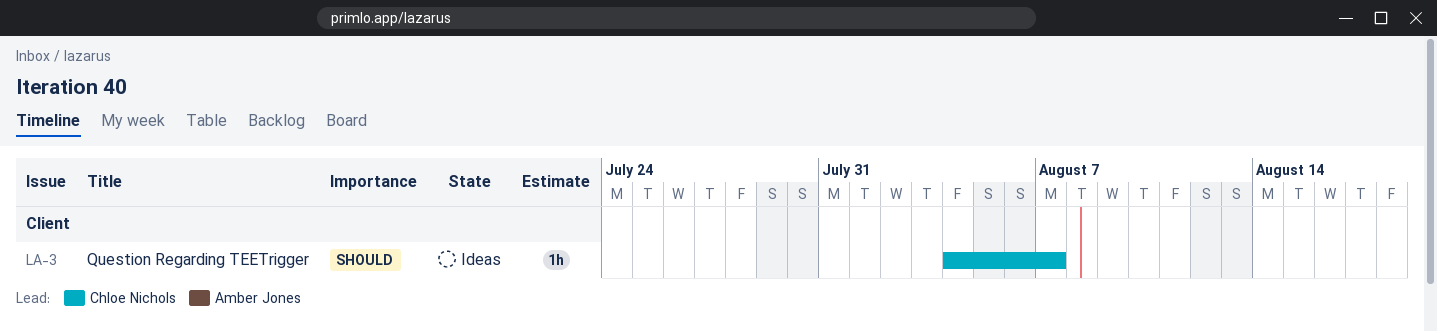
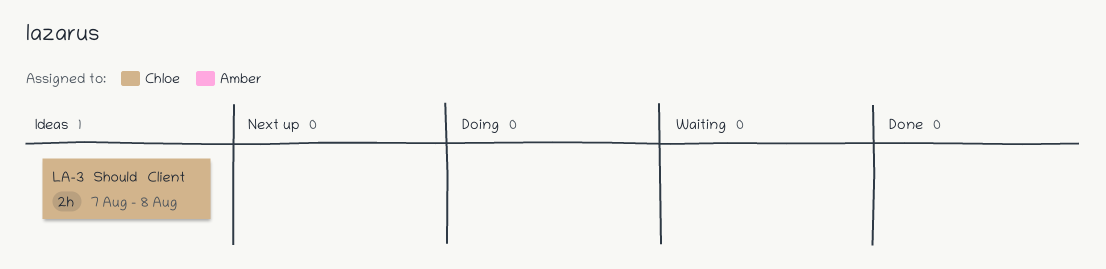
LA-3, estimate: 1h -> 2h
LA-3, start: Aug 4 -> Aug 7
LA-3, due: Aug 7 -> Aug 8

